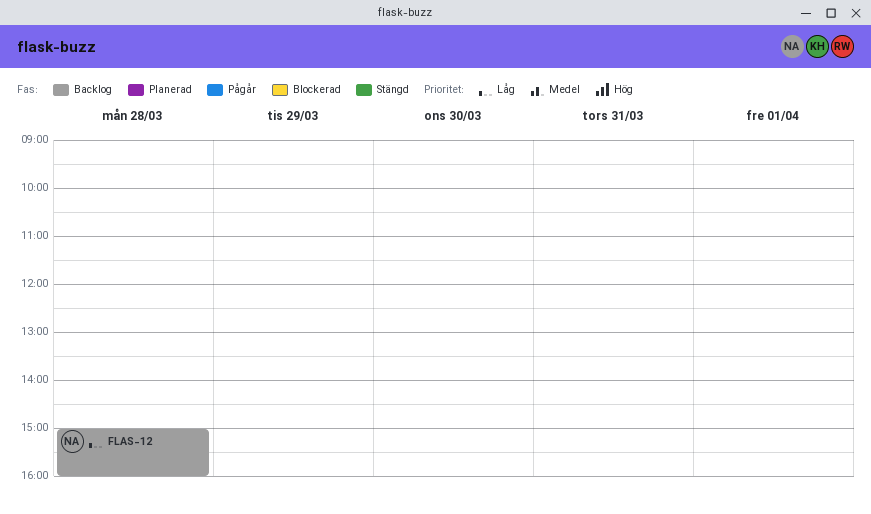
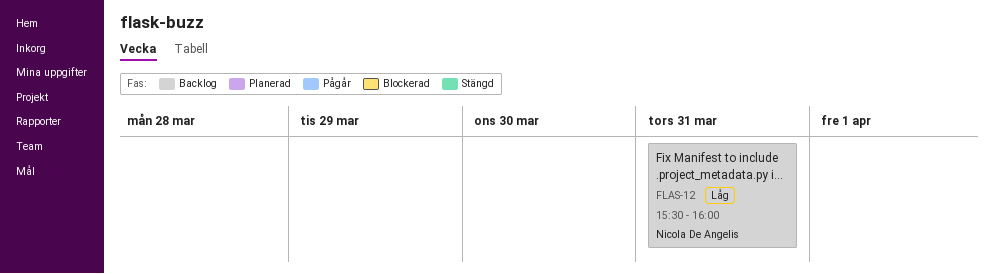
FLAS-12, day: Mar 28 -> Mar 31
FLAS-12, begins: 15:00 -> 15:30

